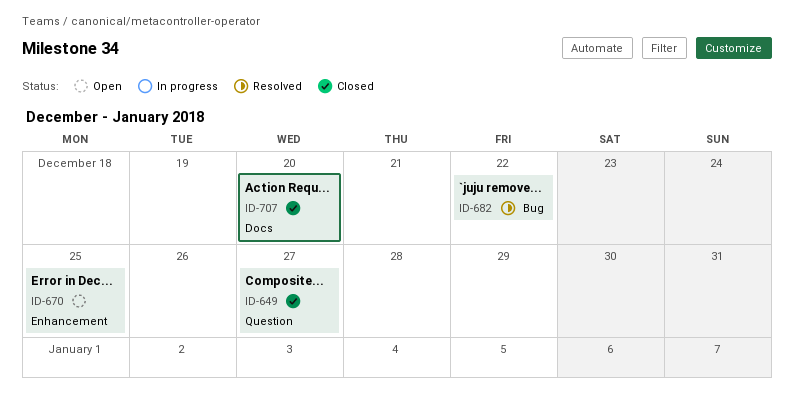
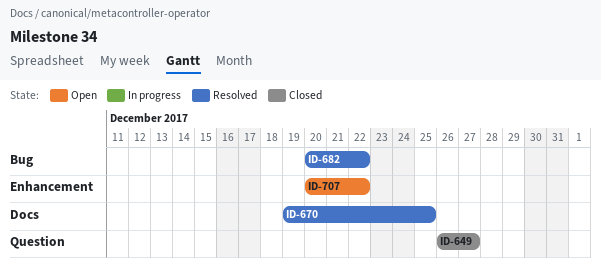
ID-670, status: Open -> Resolved
ID-670, label: Enhancement -> Docs
ID-707, status: Closed -> Open
ID-707, label: Docs -> Enhancement
ID-707, due: Dec 20 -> Dec 22

